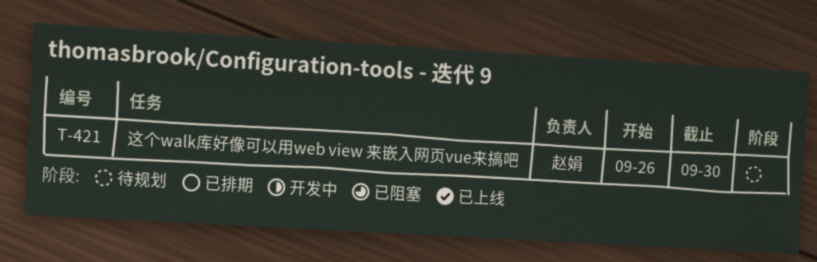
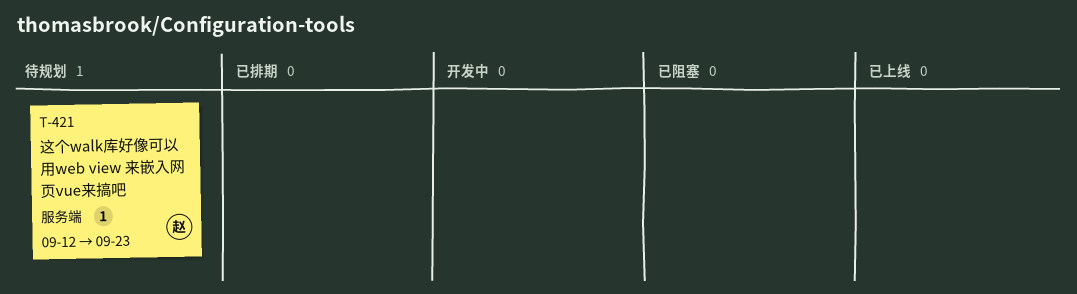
T-421, start: Sep 26 -> Sep 12
T-421, due: Sep 30 -> Sep 23

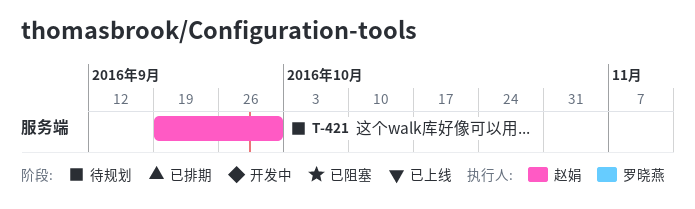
T-421, start: Sep 12 -> Sep 19
T-421, due: Sep 23 -> Sep 30

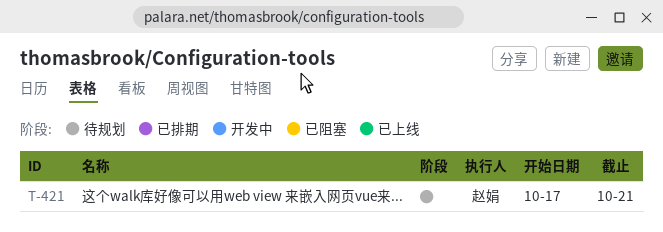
T-421, start: Sep 19 -> Oct 17
T-421, due: Sep 30 -> Oct 21

